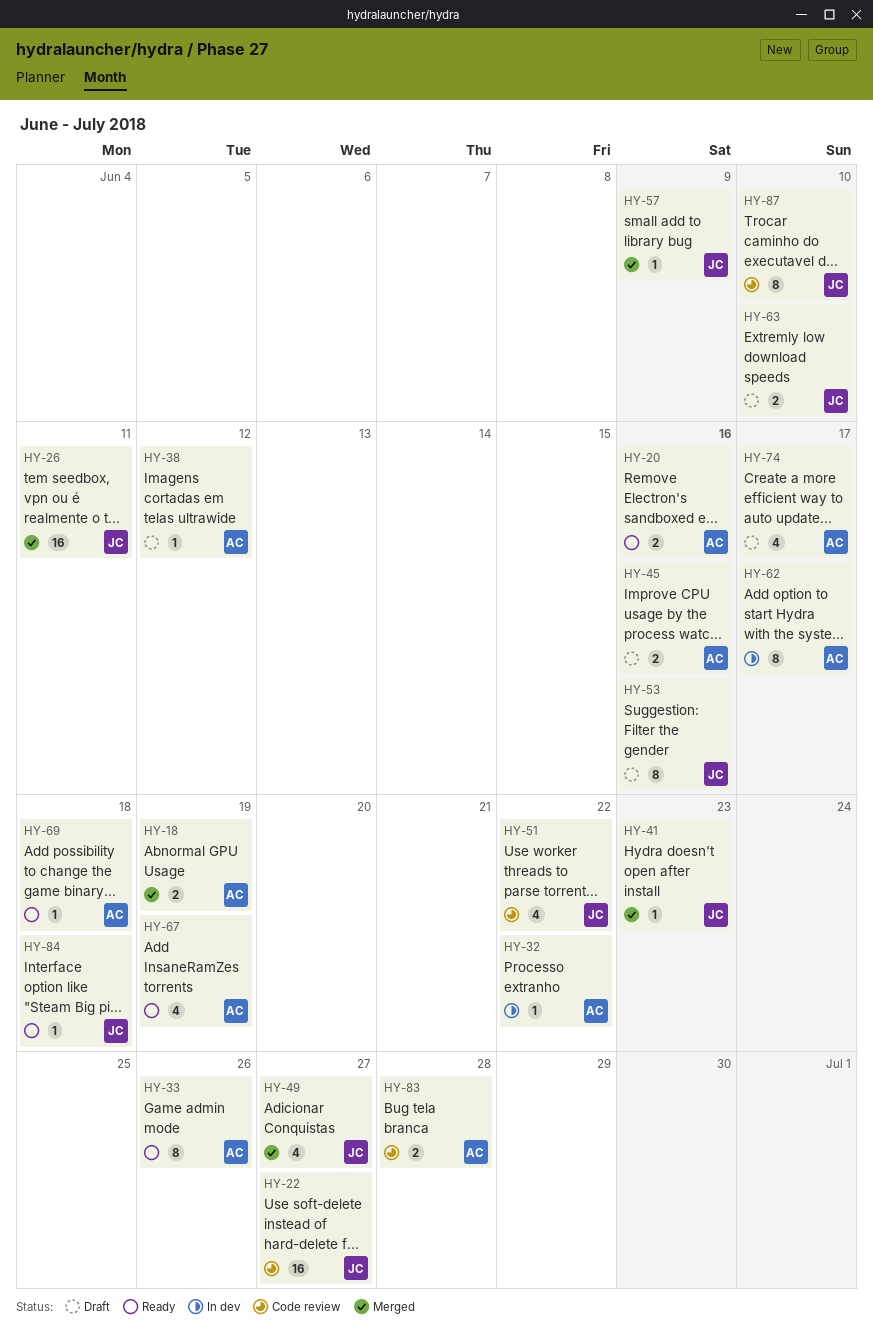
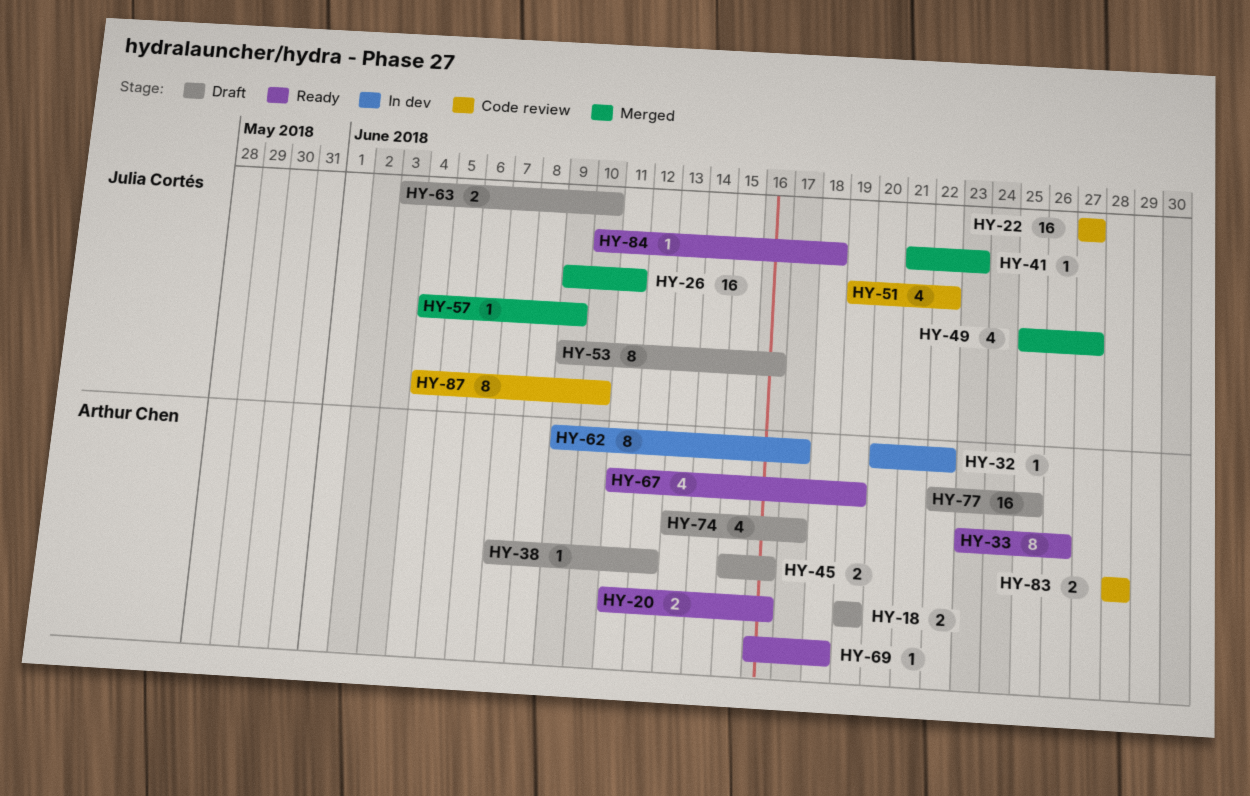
HY-18, status: Merged -> Draft
HY-77: none -> present

